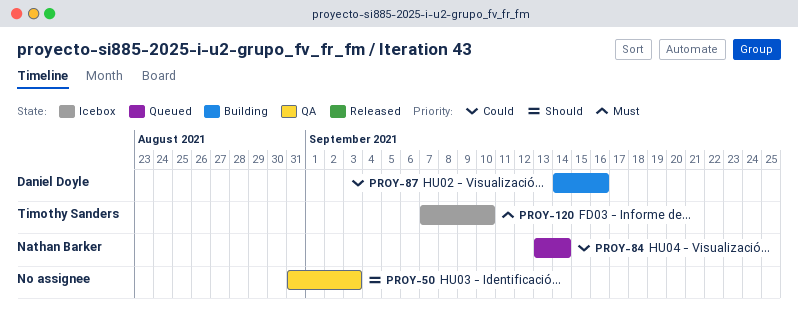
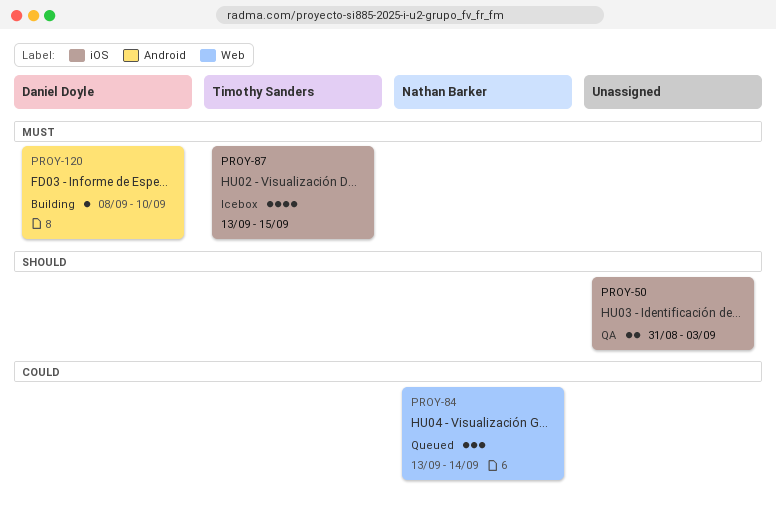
PROY-87, status: Building -> Icebox
PROY-87, owner: Daniel Doyle -> Timothy Sanders
PROY-87, priority: Could -> Must
PROY-87, start: Sep 14 -> Sep 13
PROY-87, due: Sep 16 -> Sep 15
PROY-120, status: Icebox -> Building
PROY-120, owner: Timothy Sanders -> Daniel Doyle
PROY-120, start: Sep 7 -> Sep 8

